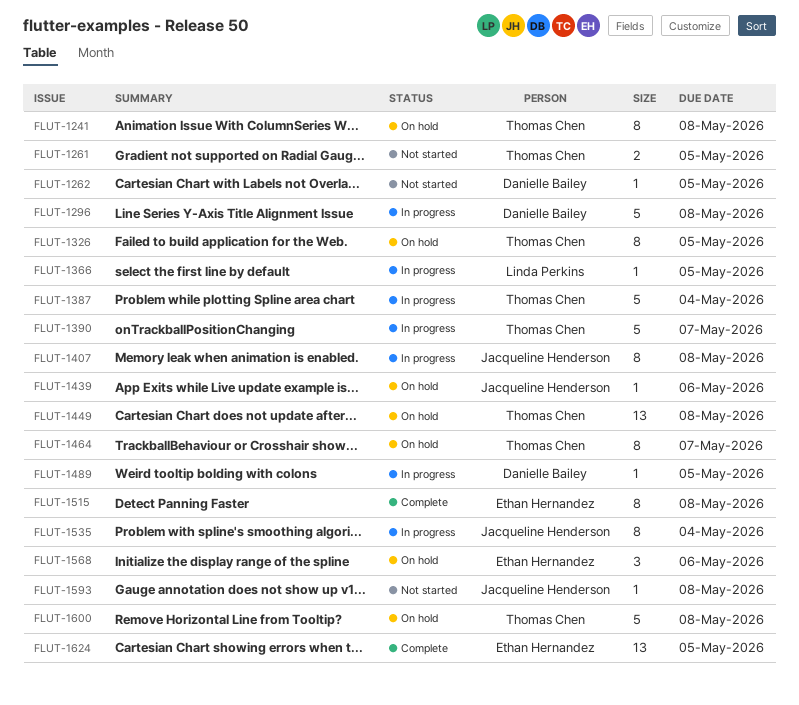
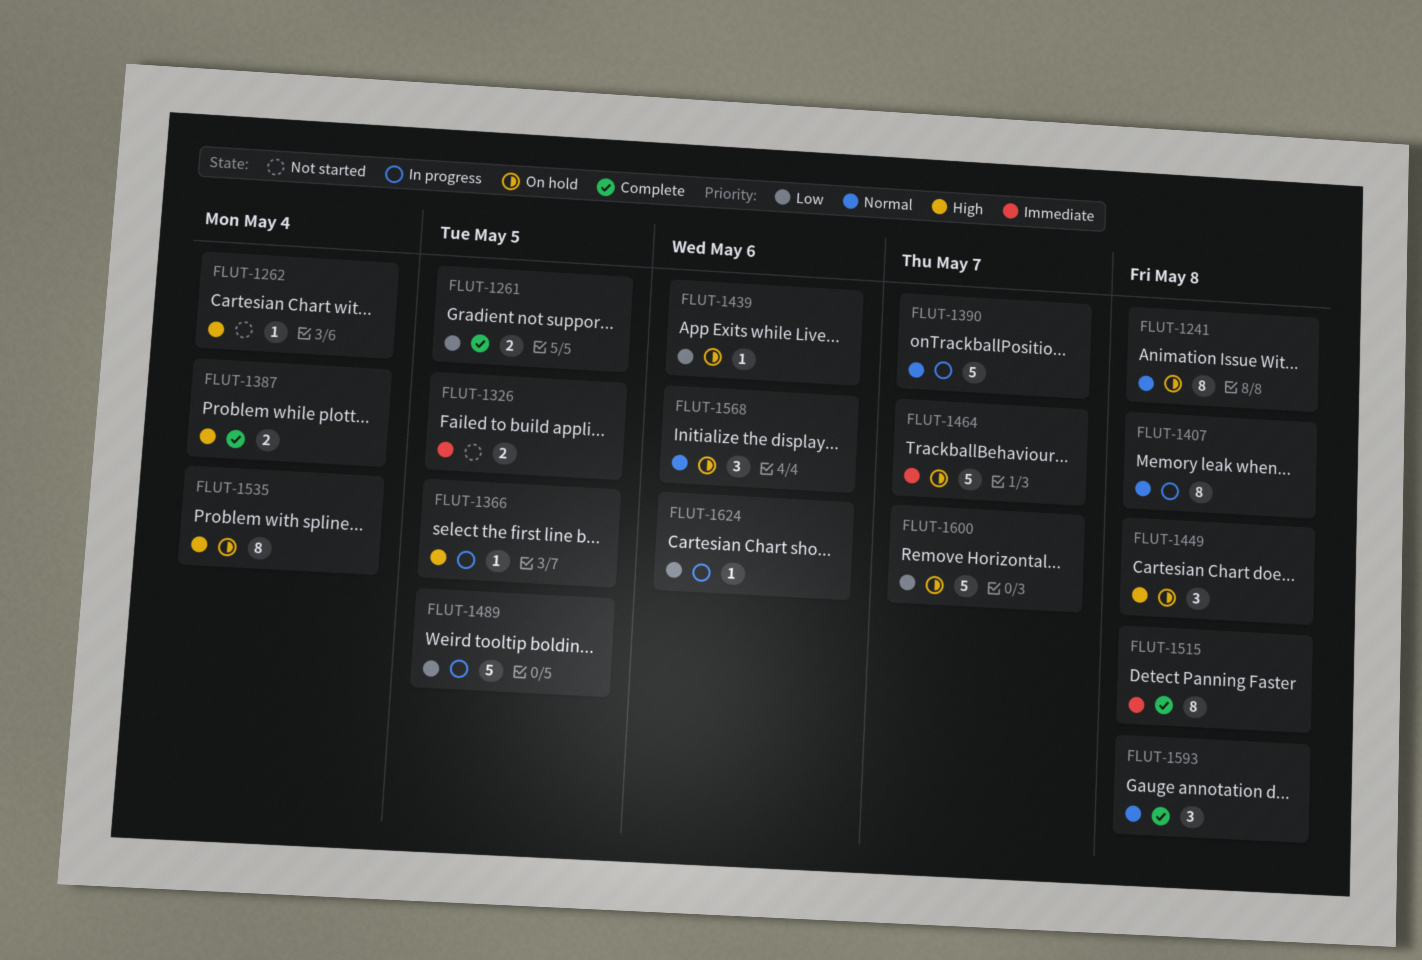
FLUT-1261, status: Not started -> Complete
FLUT-1262, due: May 5 -> May 4
FLUT-1296: present -> none
FLUT-1326, status: On hold -> Not started
FLUT-1326, estimate: 8 -> 2
FLUT-1387, status: In progress -> Complete
FLUT-1387, estimate: 5 -> 2
FLUT-1449, estimate: 13 -> 3
FLUT-1464, estimate: 8 -> 5
FLUT-1489, estimate: 1 -> 5
FLUT-1535, status: In progress -> On hold
FLUT-1593, status: Not started -> Complete
FLUT-1593, estimate: 1 -> 3
FLUT-1600, due: May 8 -> May 7
FLUT-1624, status: Complete -> In progress
FLUT-1624, estimate: 13 -> 1
FLUT-1624, due: May 5 -> May 6

